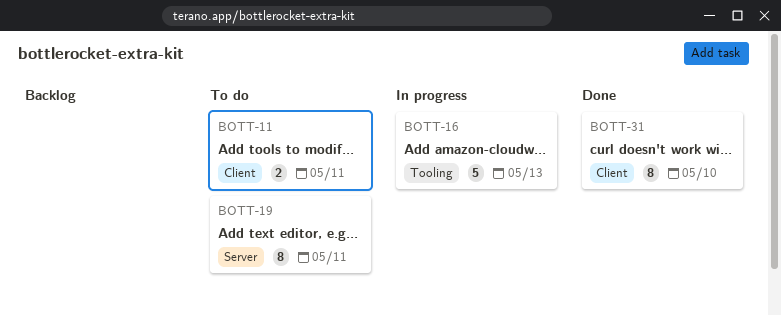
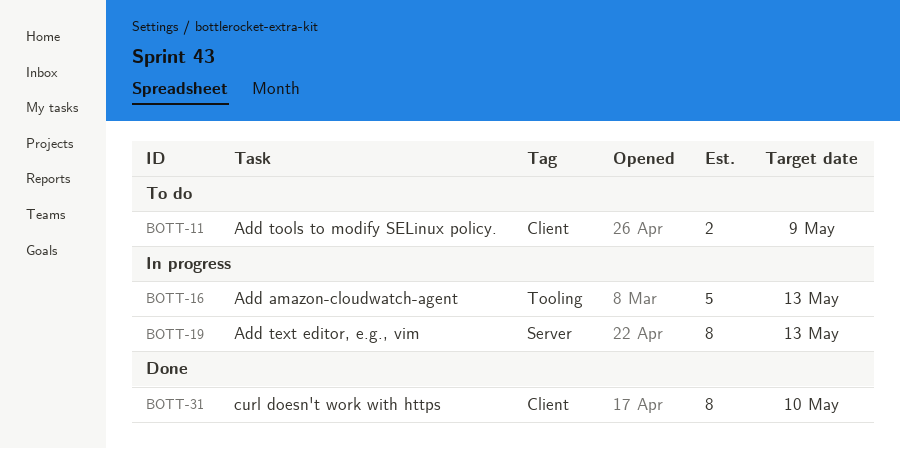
BOTT-11, due: May 11 -> May 9
BOTT-19, status: To do -> In progress
BOTT-19, due: May 11 -> May 13

